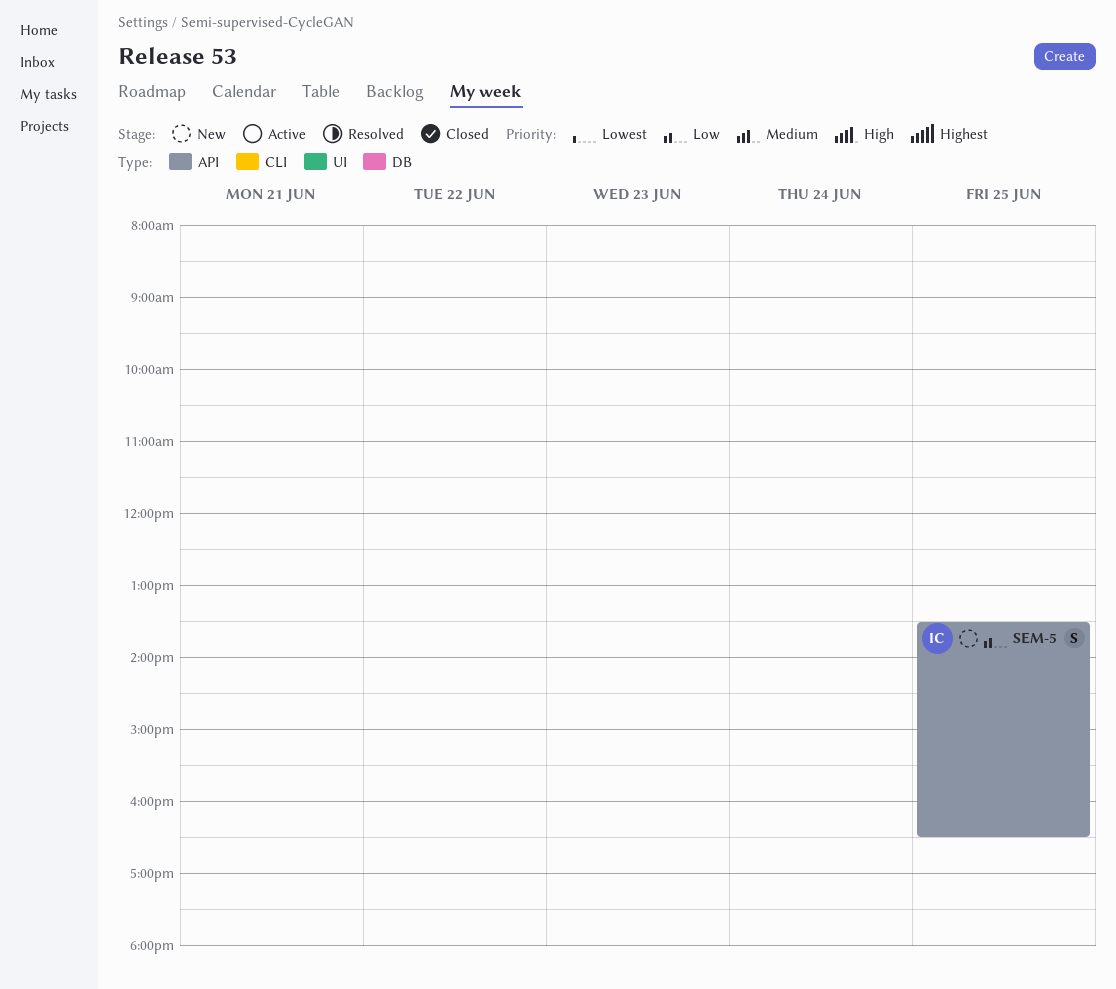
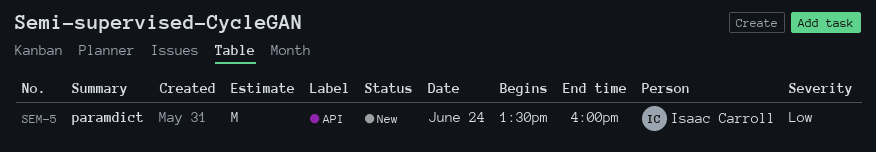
SEM-5, estimate: S -> M
SEM-5, day: Jun 25 -> Jun 24
SEM-5, ends: 16:30 -> 16:00

